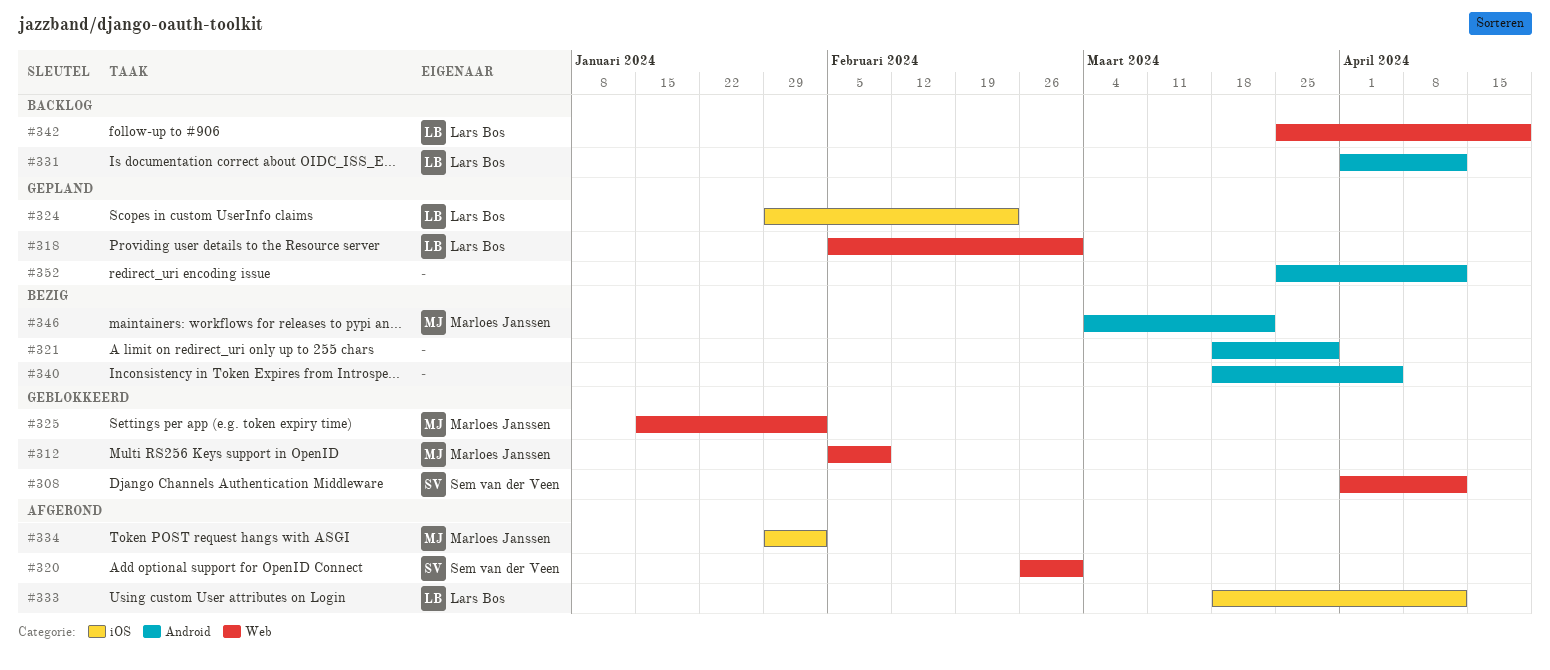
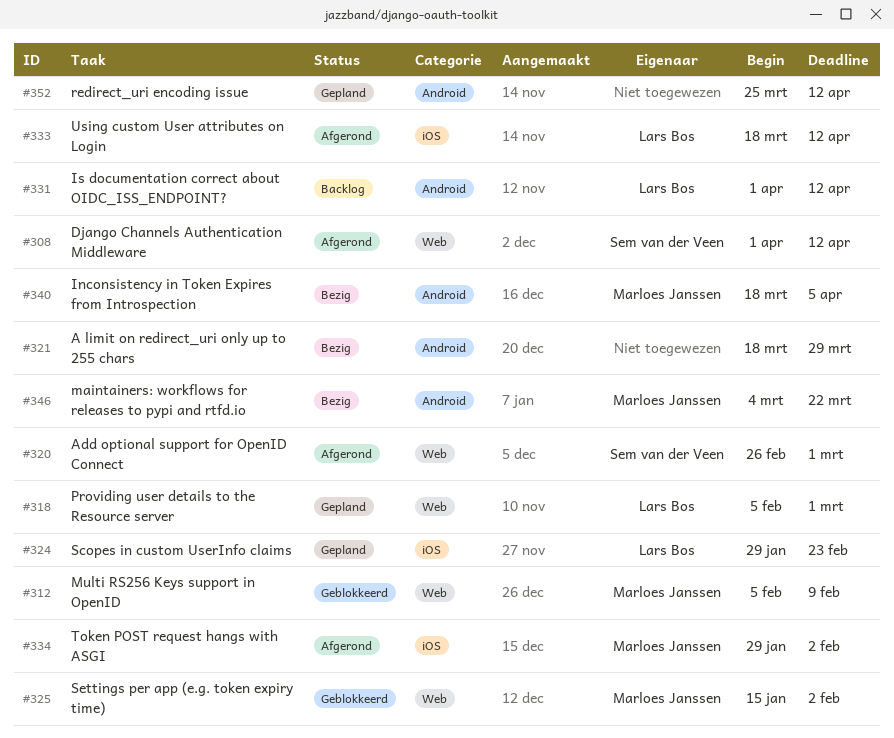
#308, status: Geblokkeerd -> Afgerond
#340, owner: none -> Marloes Janssen
#342: present -> none

